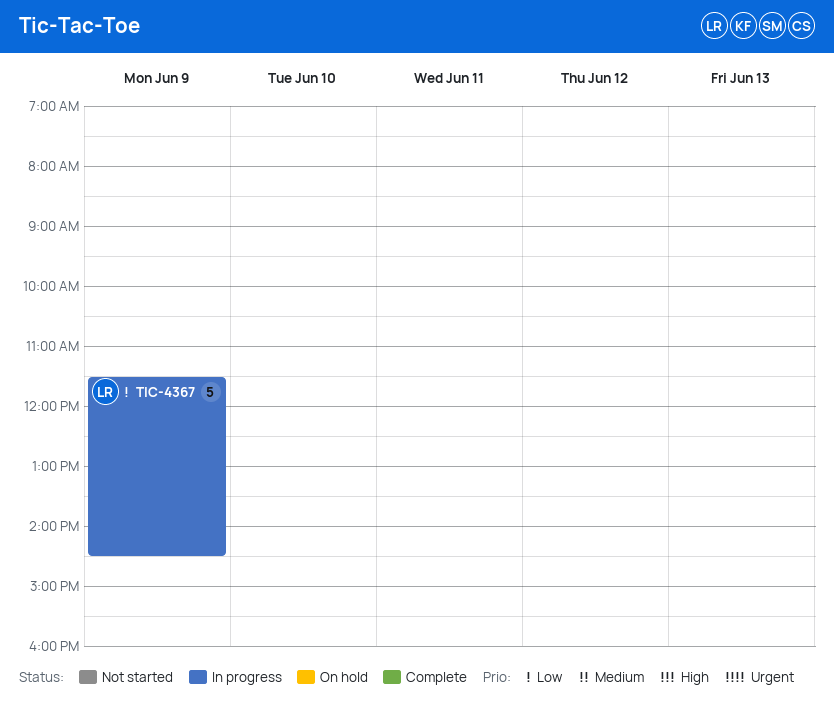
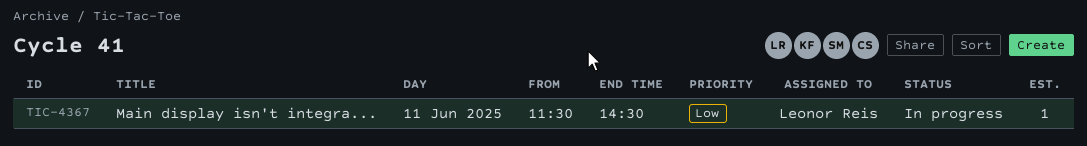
TIC-4367, estimate: 5 -> 1
TIC-4367, day: Jun 9 -> Jun 11

